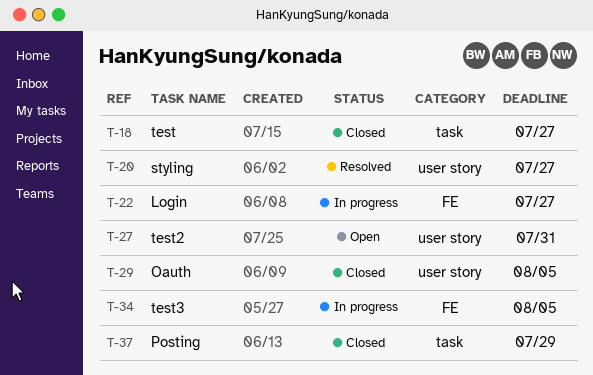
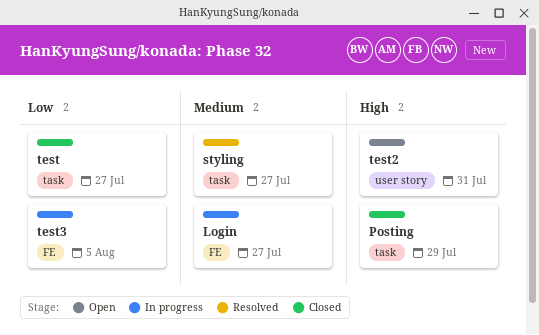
Oauth: present -> none
styling, label: user story -> task

